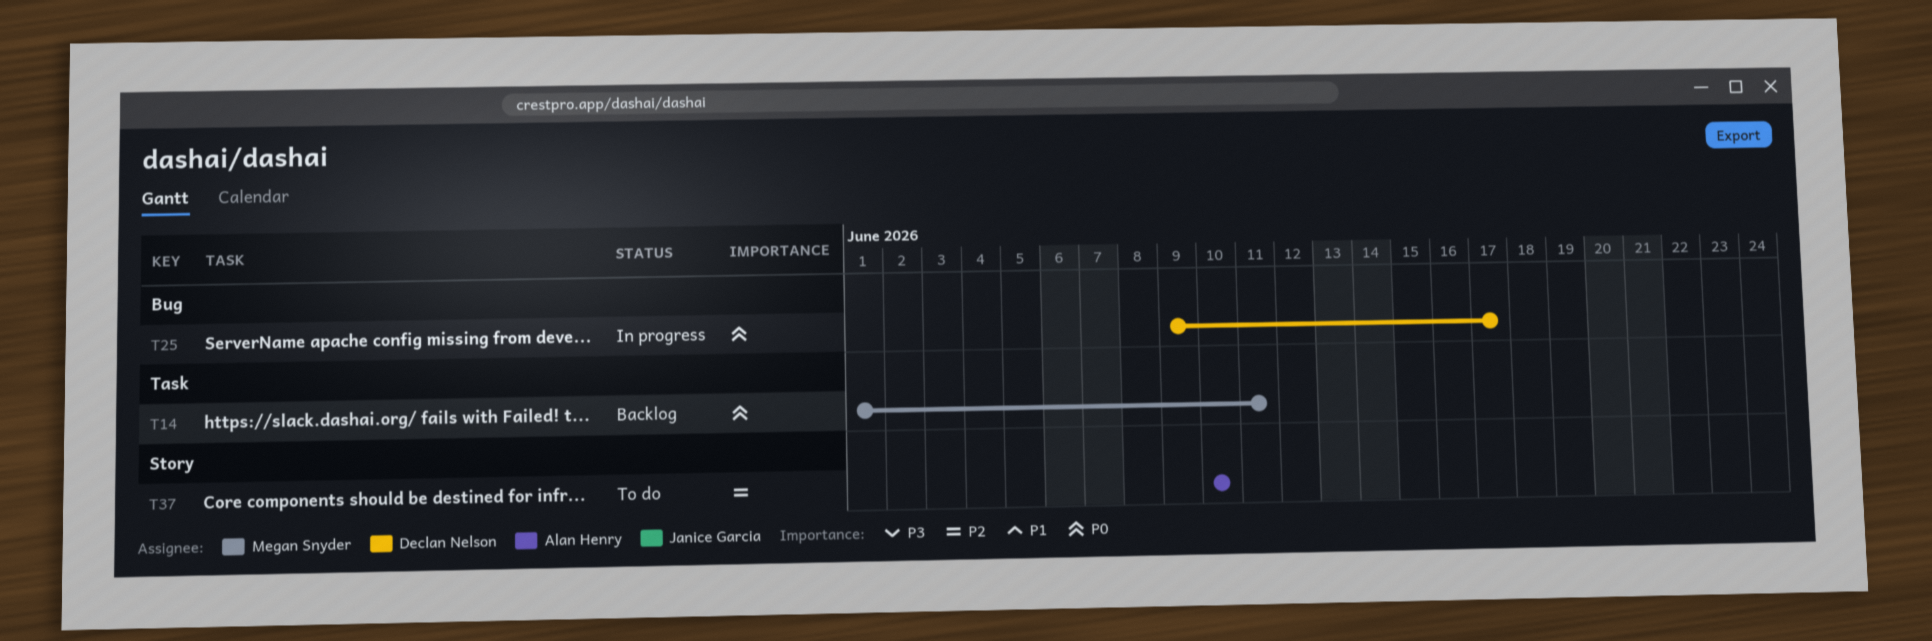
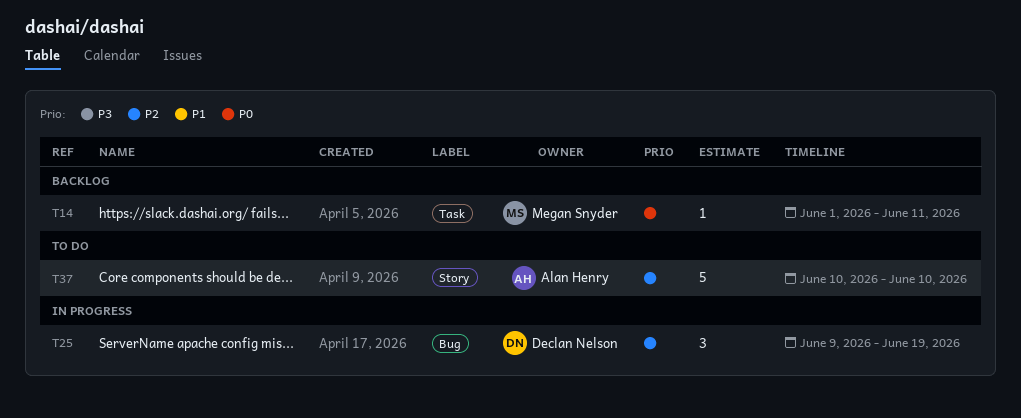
T25, priority: P0 -> P2
T25, due: Jun 17 -> Jun 19

